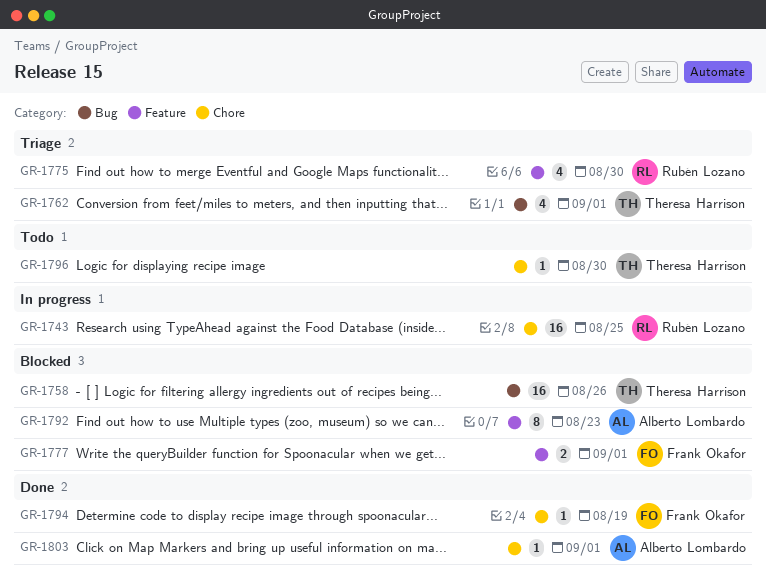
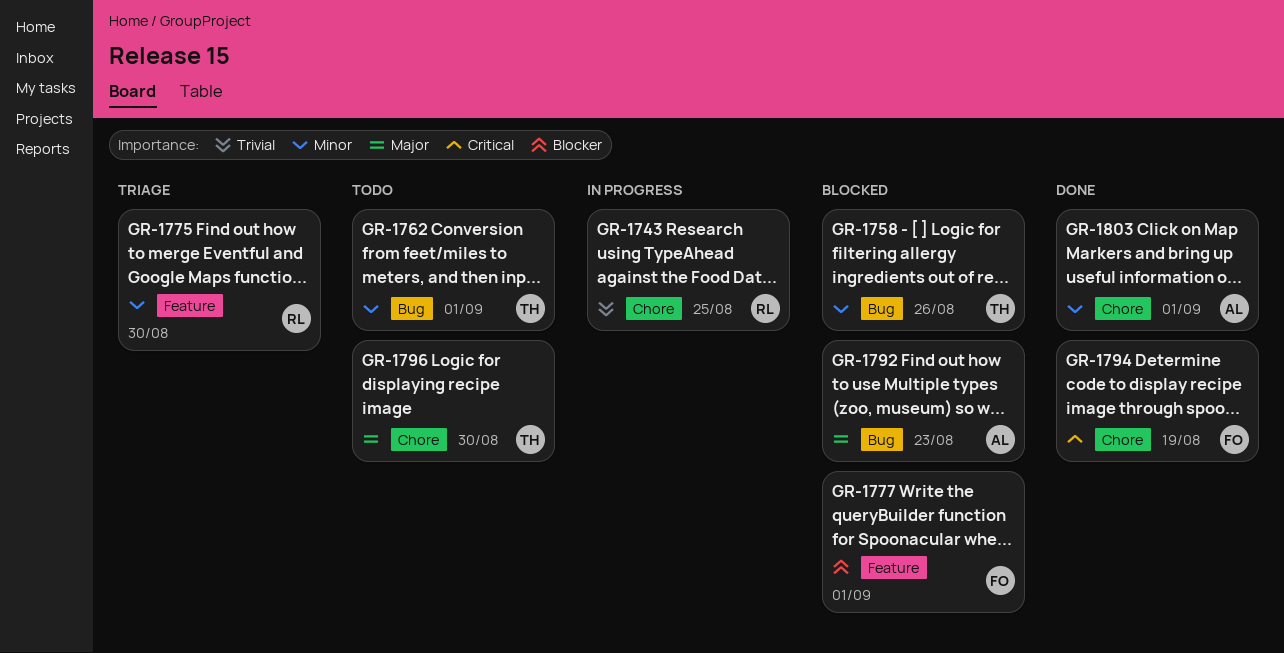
GR-1762, status: Triage -> Todo
GR-1792, label: Feature -> Bug

